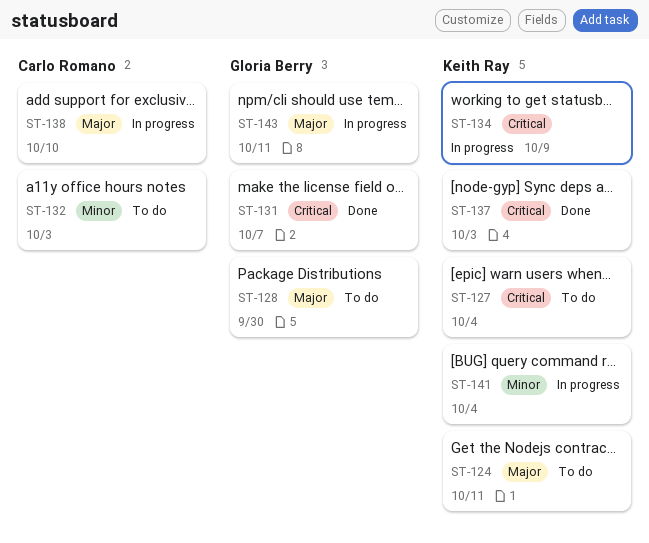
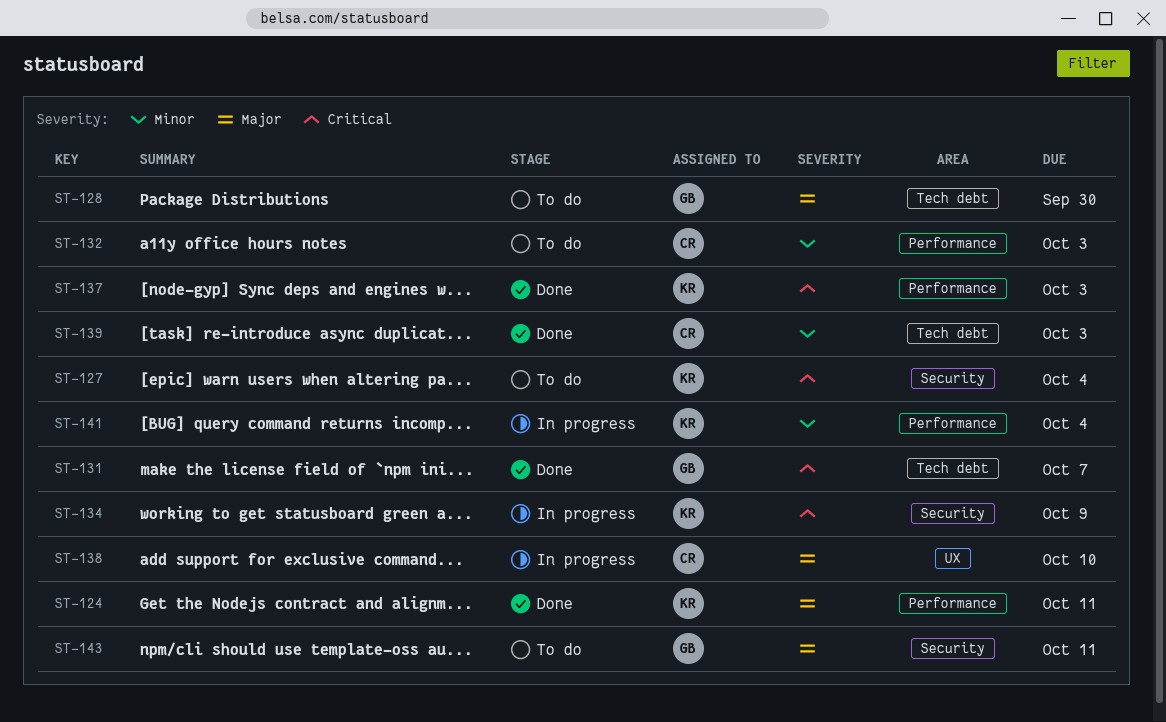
ST-124, status: To do -> Done
ST-139: none -> present
ST-143, status: In progress -> To do

